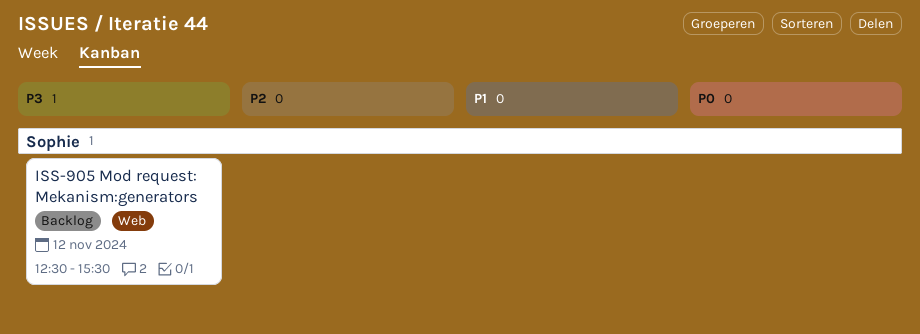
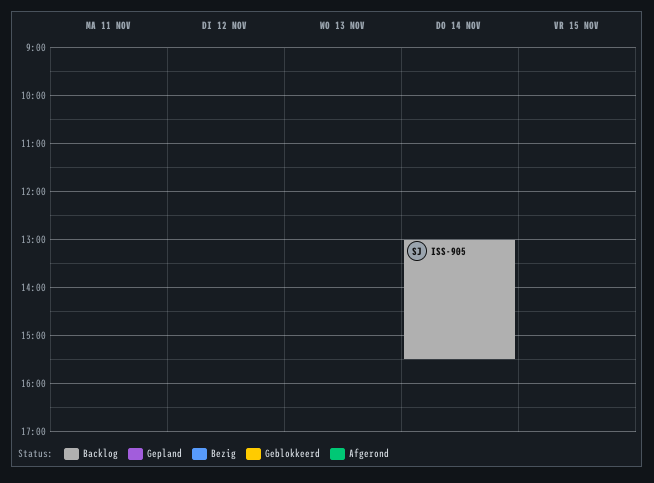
ISS-905, day: Nov 12 -> Nov 14
ISS-905, begins: 12:30 -> 13:00

